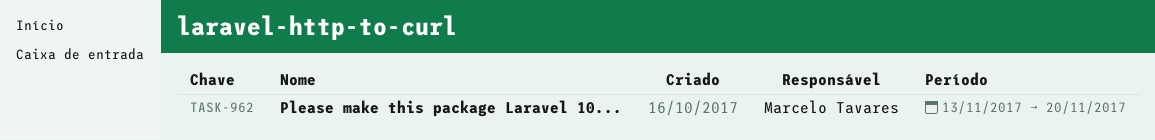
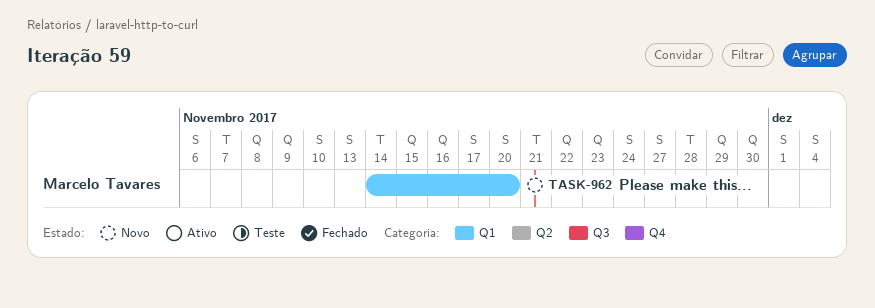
TASK-962, start: Nov 13 -> Nov 14

